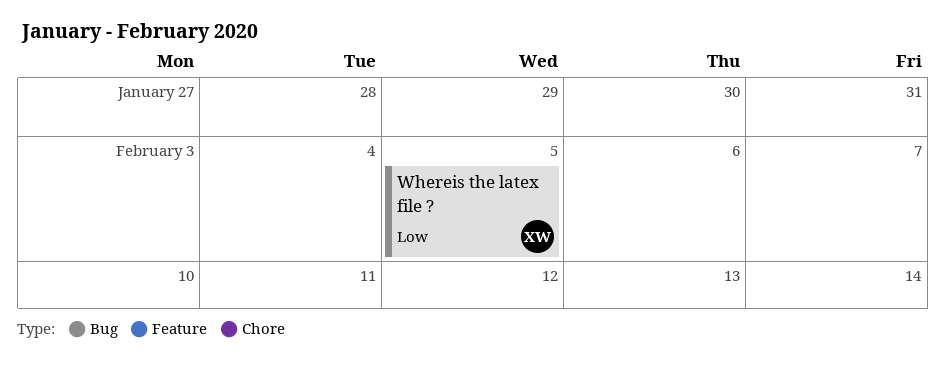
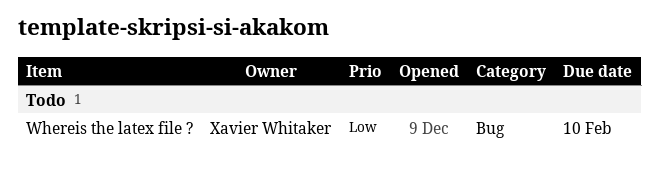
Whereis the latex file ?, due: Feb 5 -> Feb 10

